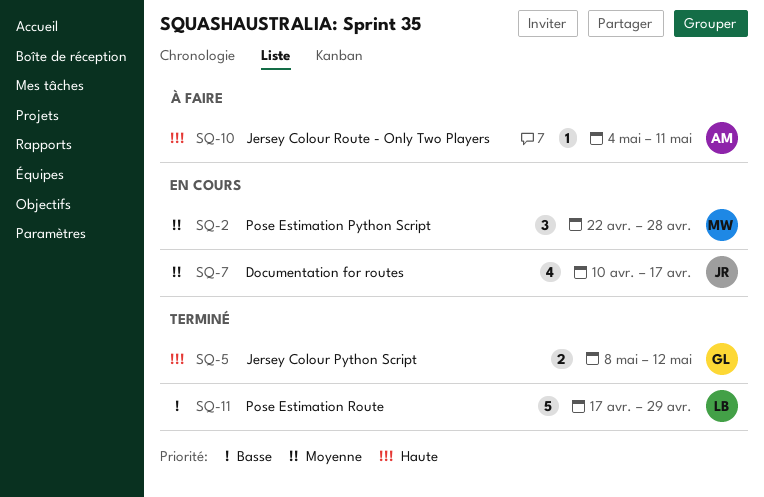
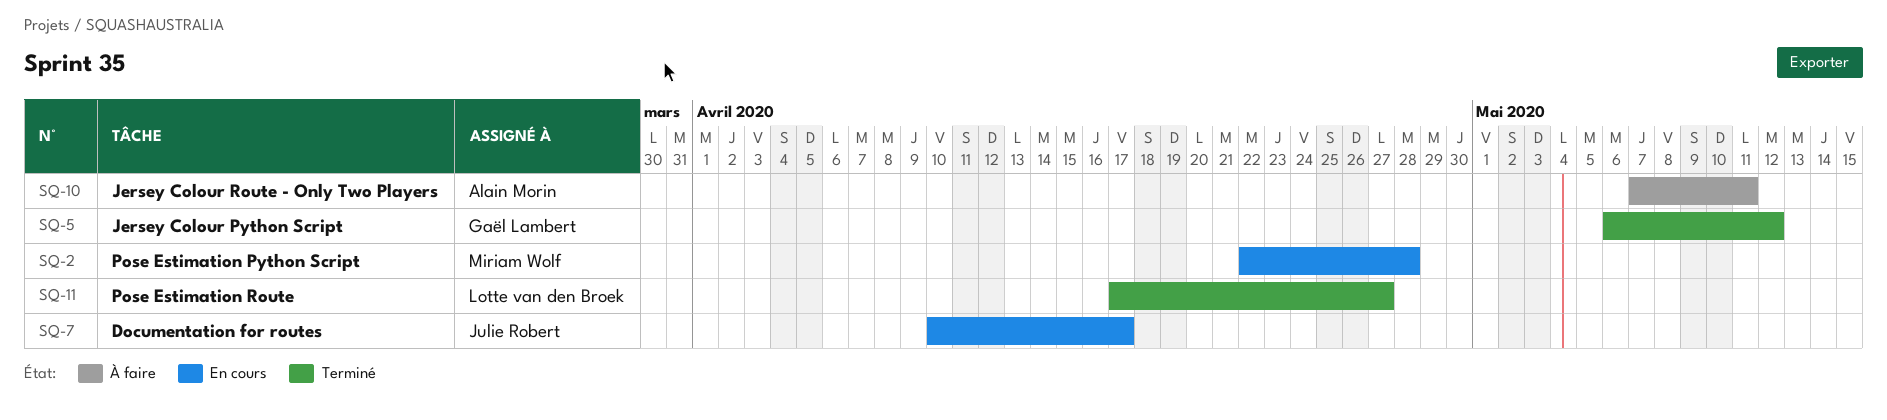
SQ-5, start: May 8 -> May 6
SQ-10, start: May 4 -> May 7
SQ-11, due: Apr 29 -> Apr 27

